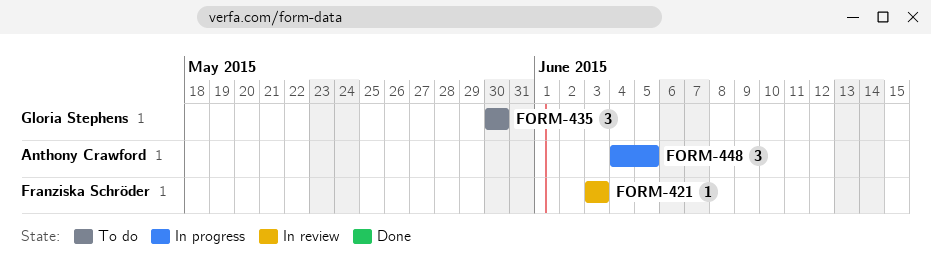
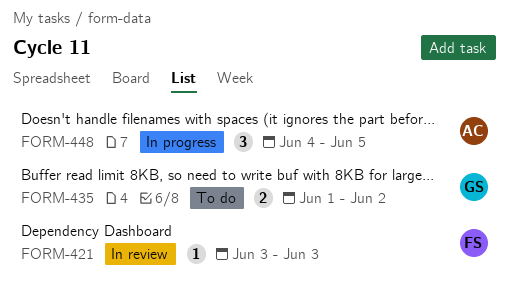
FORM-435, estimate: 3 -> 2
FORM-435, start: May 30 -> Jun 1
FORM-435, due: May 30 -> Jun 2

